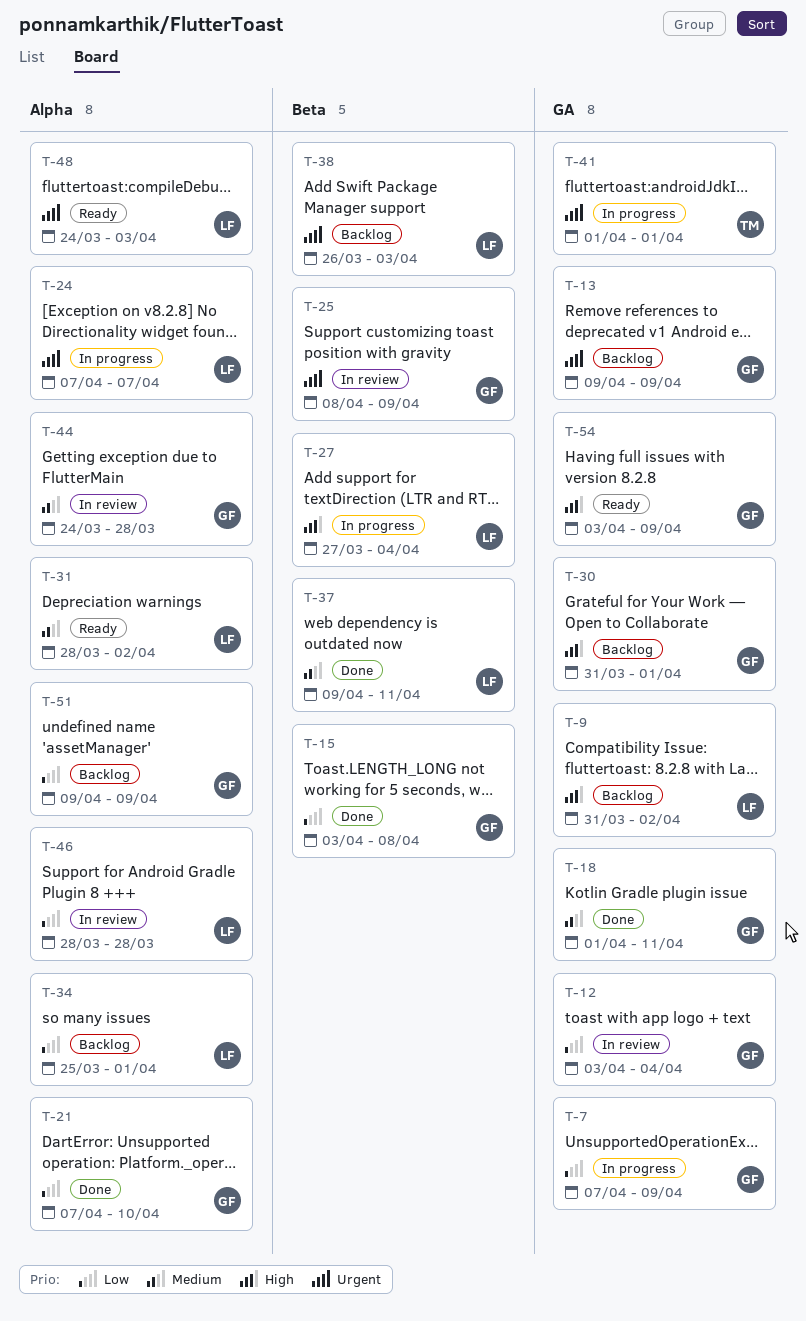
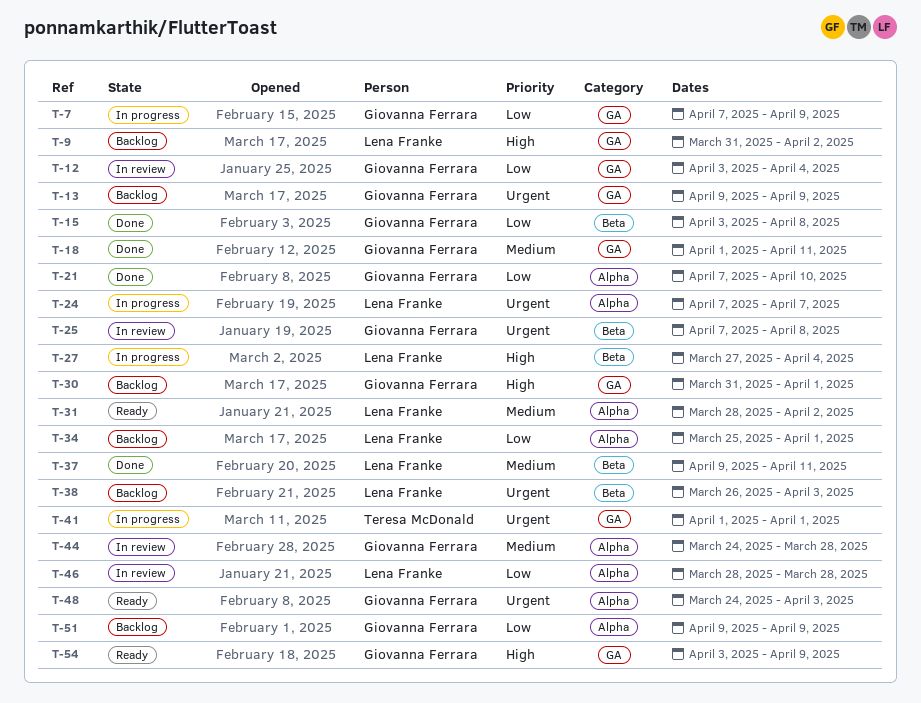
T-25, start: Apr 8 -> Apr 7
T-25, due: Apr 9 -> Apr 8
T-48, owner: Lena Franke -> Giovanna Ferrara

